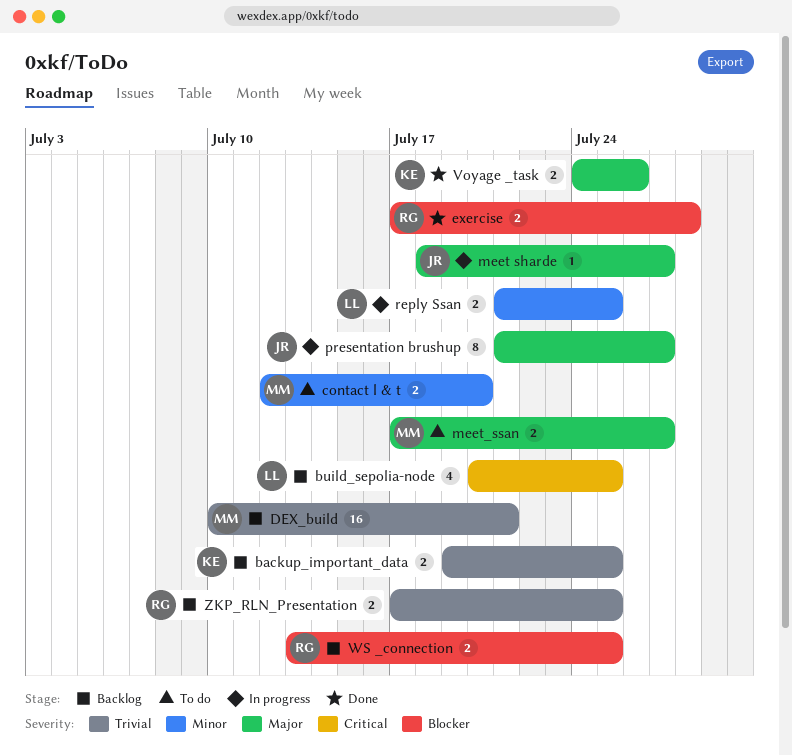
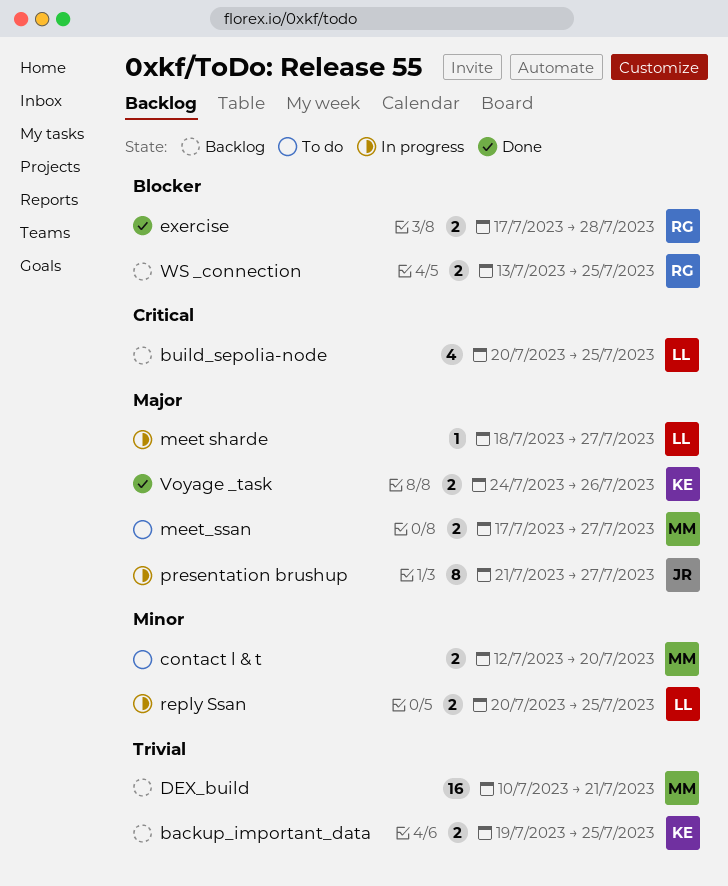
meet sharde, owner: JR -> LL
reply Ssan, start: Jul 21 -> Jul 20
ZKP_RLN_Presentation: present -> none

